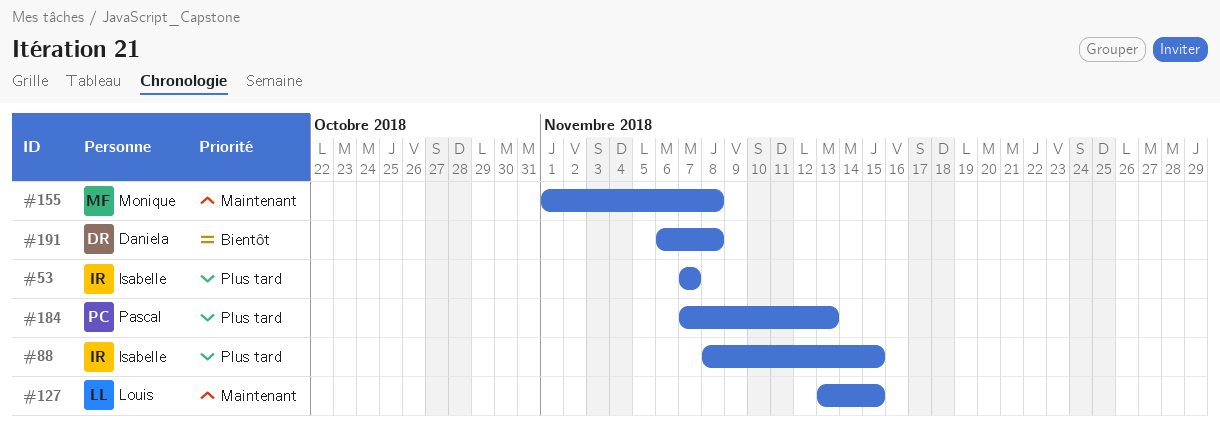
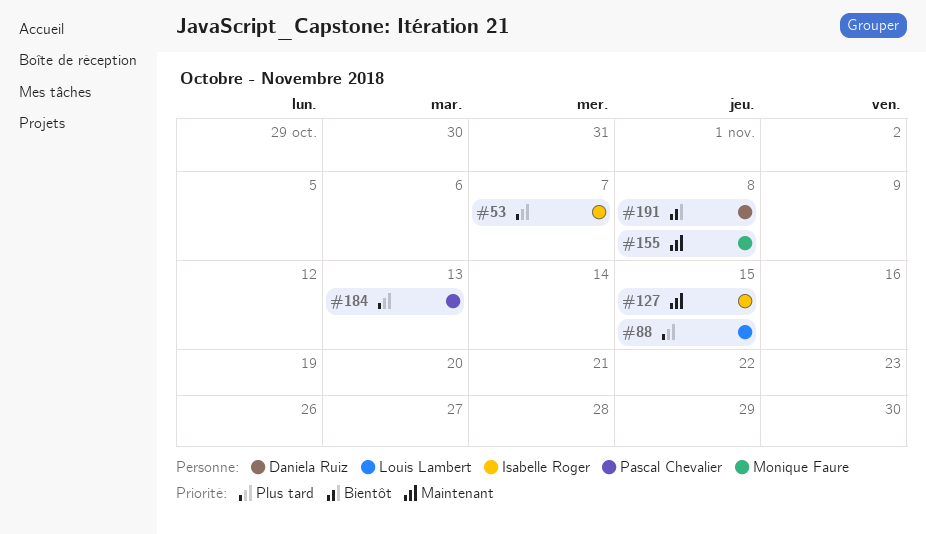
#88, owner: Isabelle Roger -> Louis Lambert
#127, owner: Louis Lambert -> Isabelle Roger

